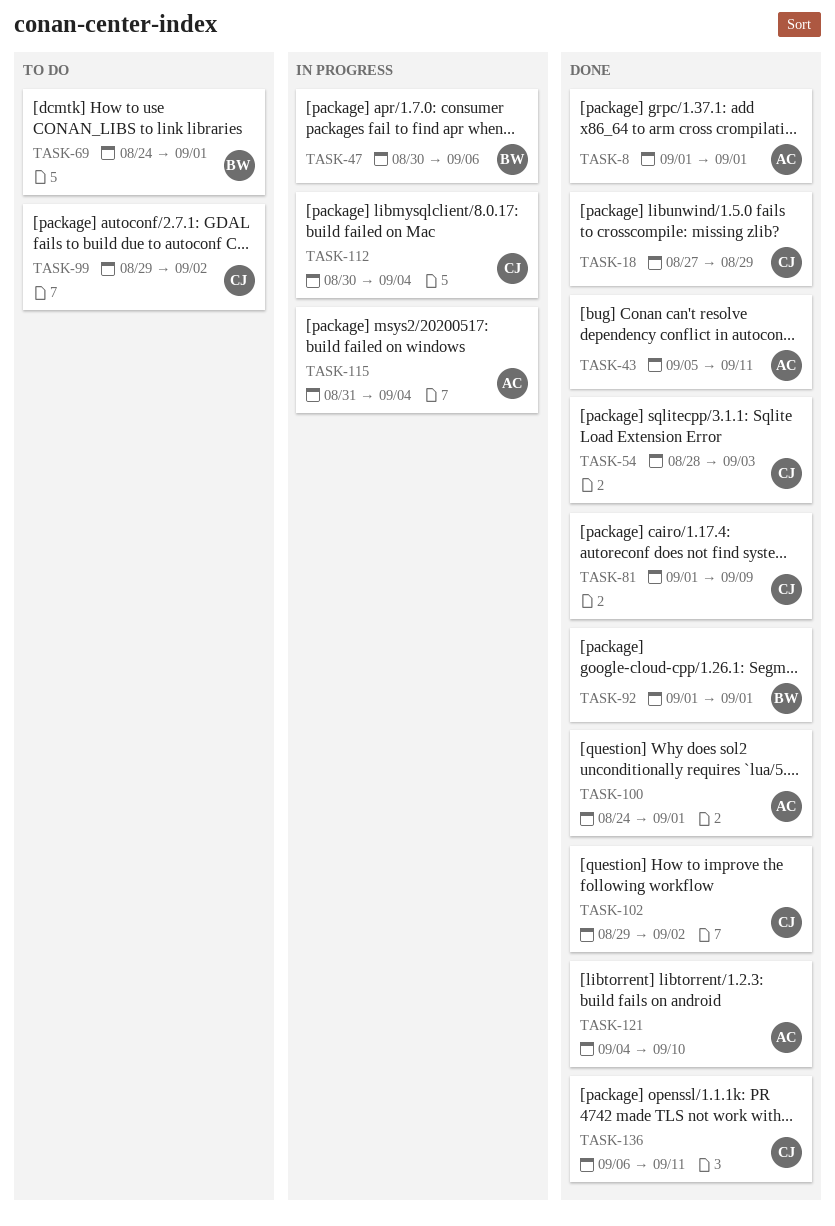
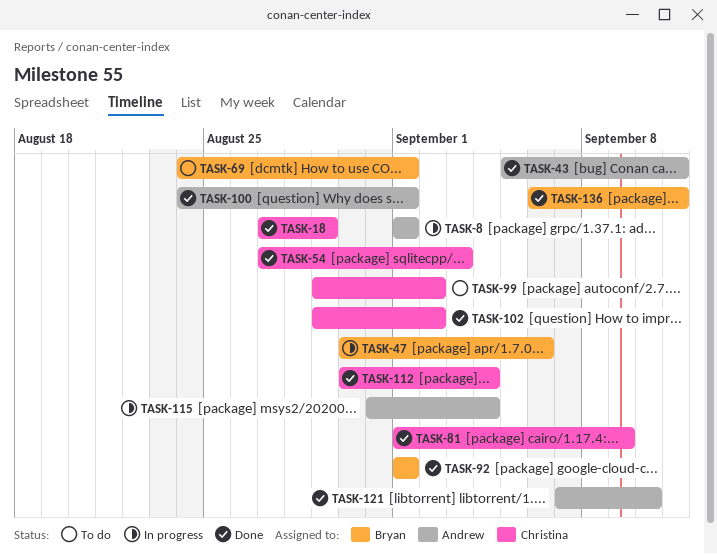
TASK-8, status: Done -> In progress
TASK-54, start: Aug 28 -> Aug 27
TASK-112, status: In progress -> Done
TASK-121, start: Sep 4 -> Sep 7
TASK-136, owner: Christina -> Bryan

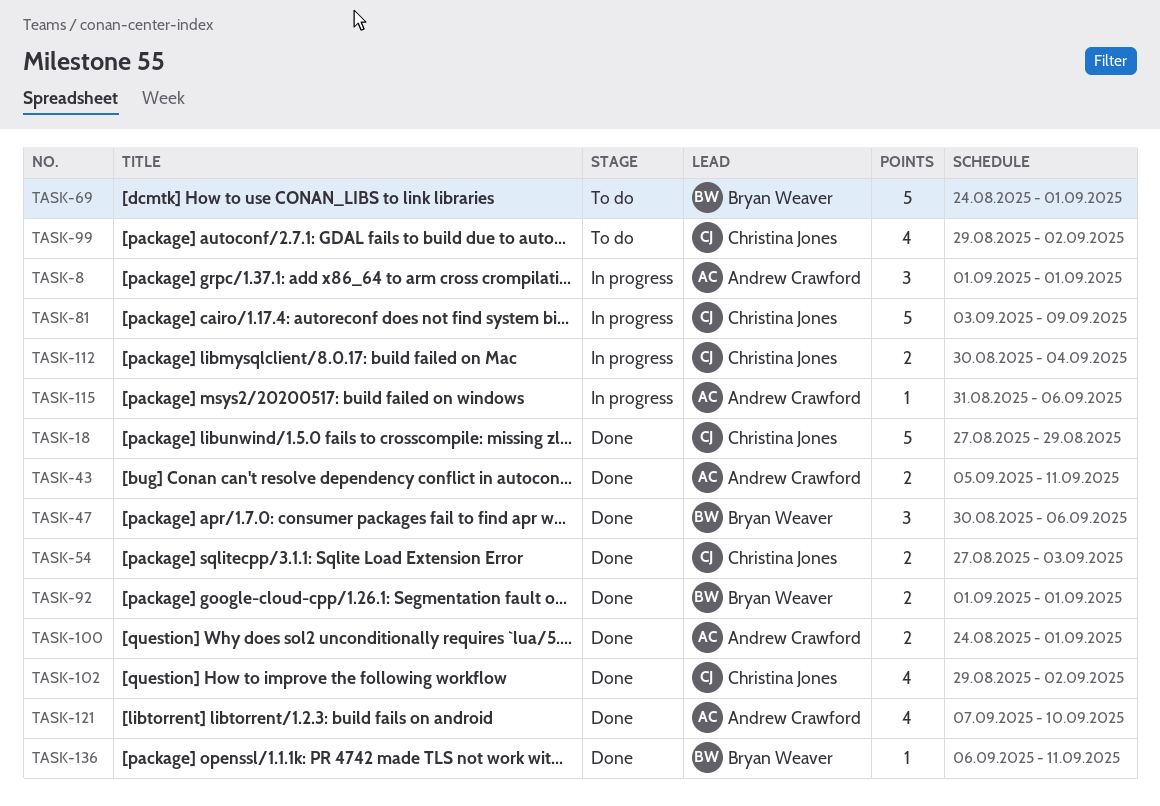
TASK-47, status: In progress -> Done
TASK-81, status: Done -> In progress
TASK-81, start: Sep 1 -> Sep 3
TASK-112, status: Done -> In progress
TASK-115, due: Sep 4 -> Sep 6

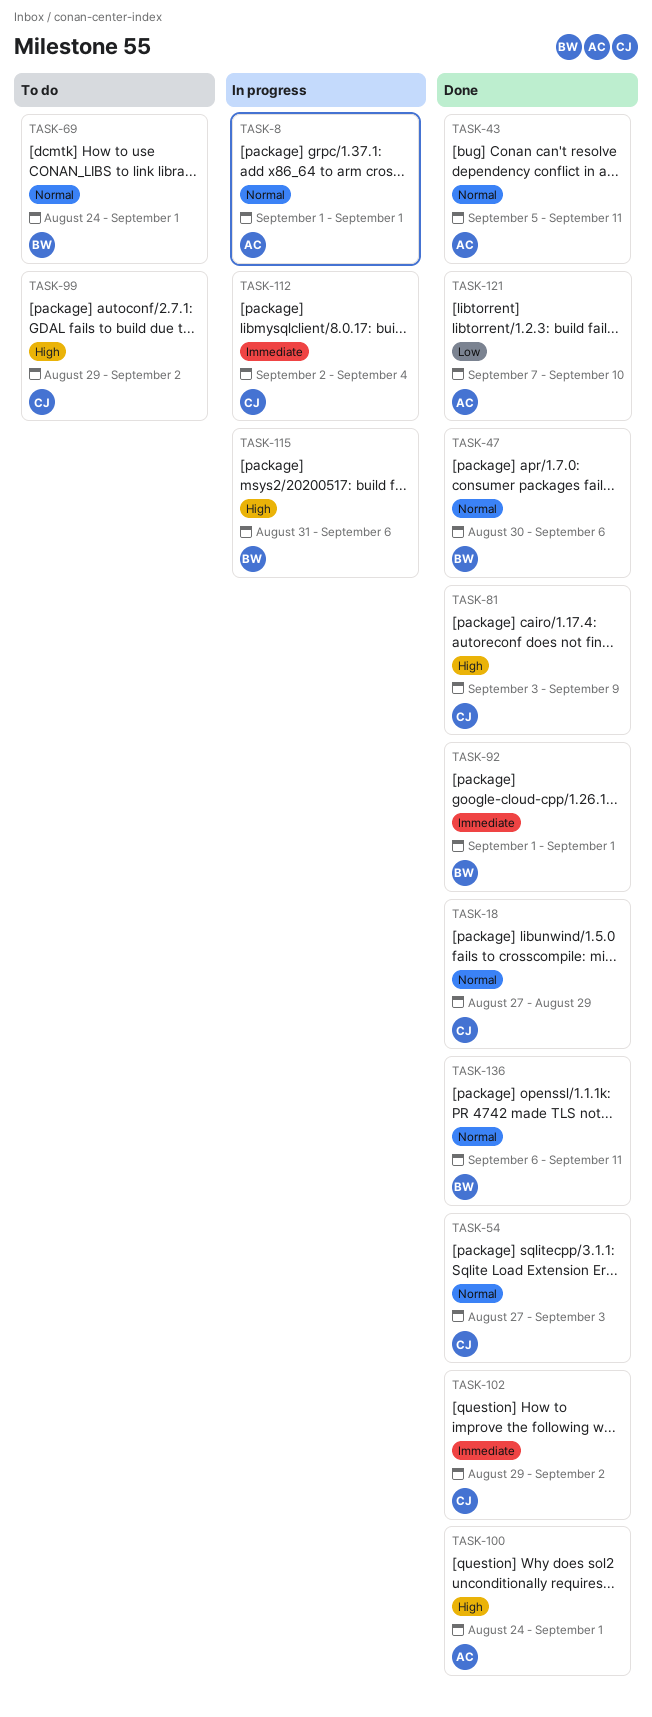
TASK-81, status: In progress -> Done
TASK-112, start: Aug 30 -> Sep 2
TASK-115, owner: Andrew Crawford -> Bryan Weaver

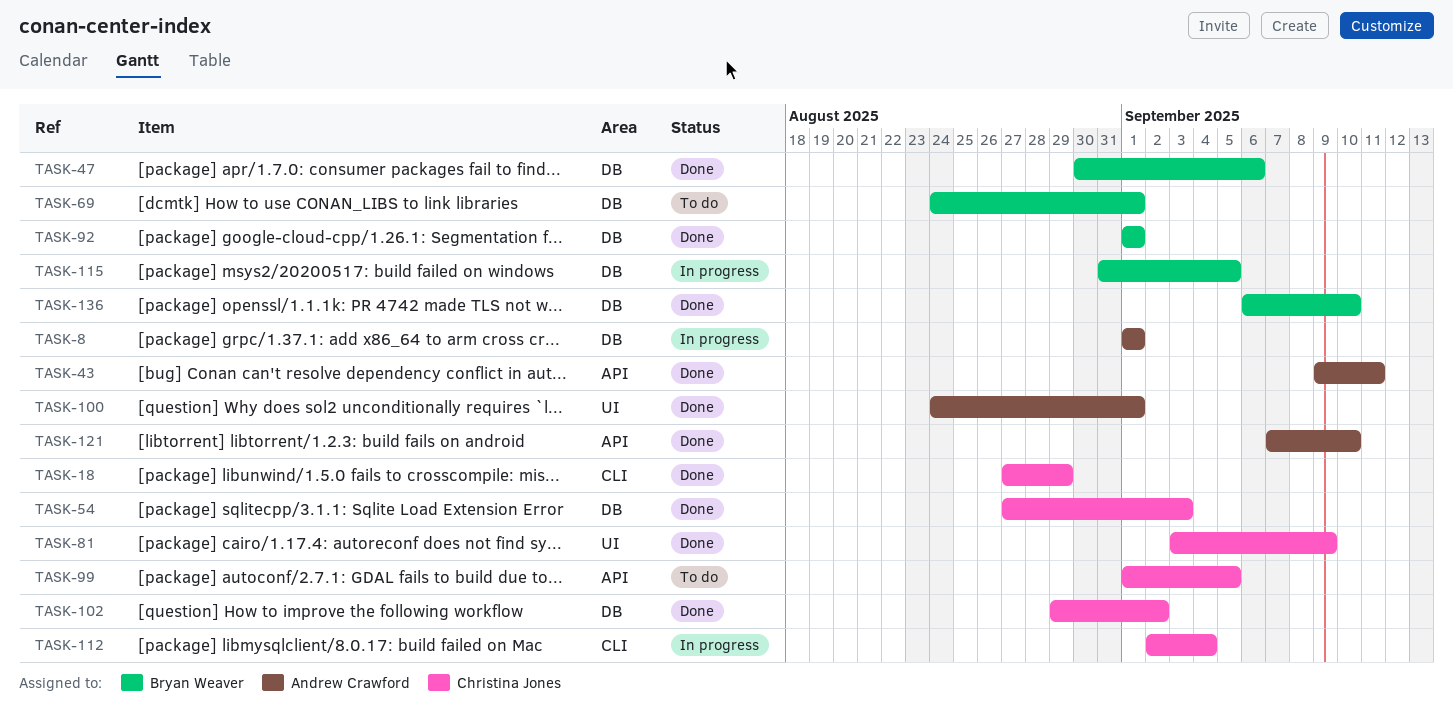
TASK-43, start: Sep 5 -> Sep 9
TASK-99, start: Aug 29 -> Sep 1
TASK-99, due: Sep 2 -> Sep 5
TASK-115, due: Sep 6 -> Sep 5
TASK-136, due: Sep 11 -> Sep 10

